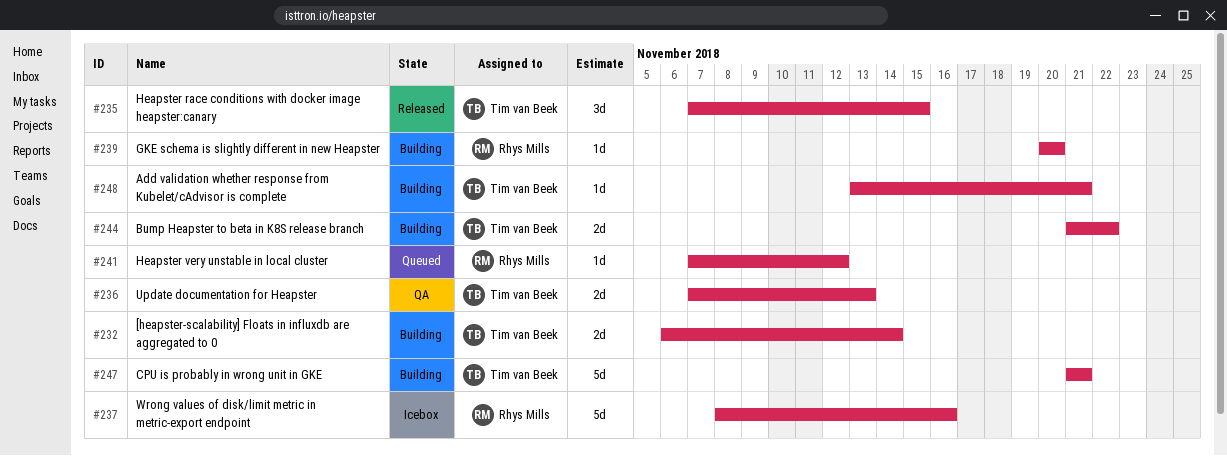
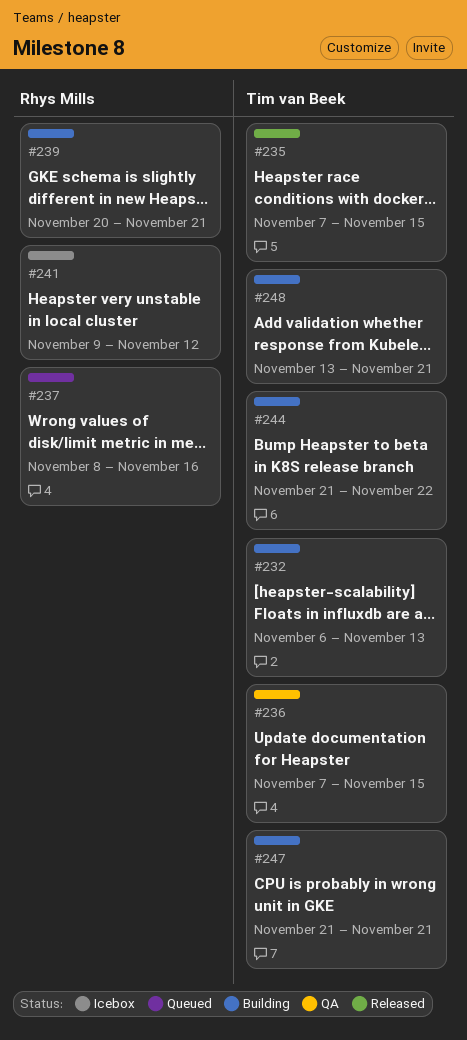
#232, due: Nov 14 -> Nov 13
#236, due: Nov 13 -> Nov 15
#237, status: Icebox -> Queued
#239, due: Nov 20 -> Nov 21
#241, status: Queued -> Icebox
#241, start: Nov 7 -> Nov 9

